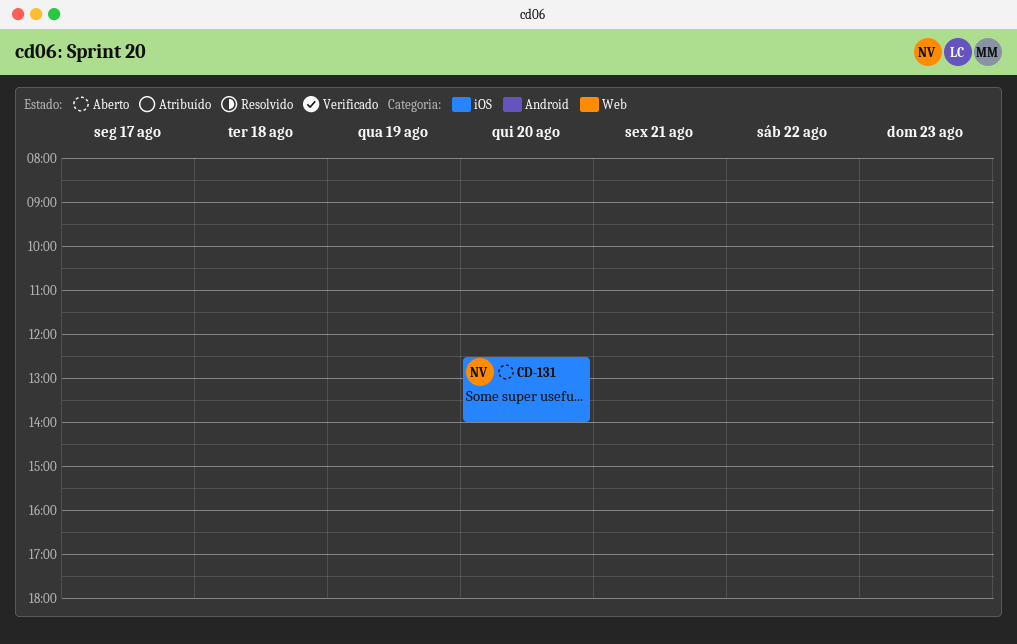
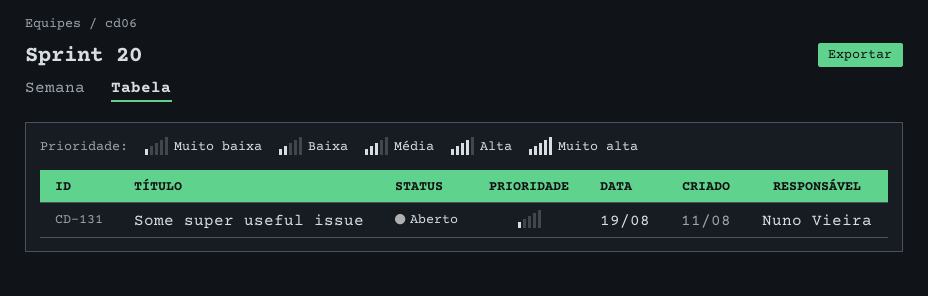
CD-131, day: Aug 20 -> Aug 19

